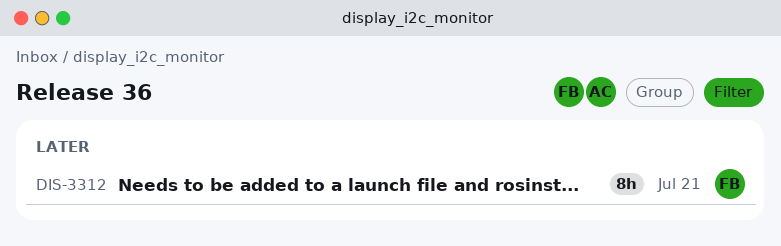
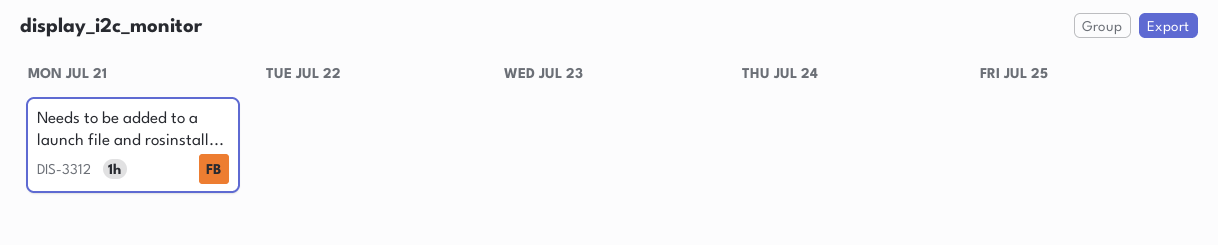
DIS-3312, estimate: 8h -> 1h

